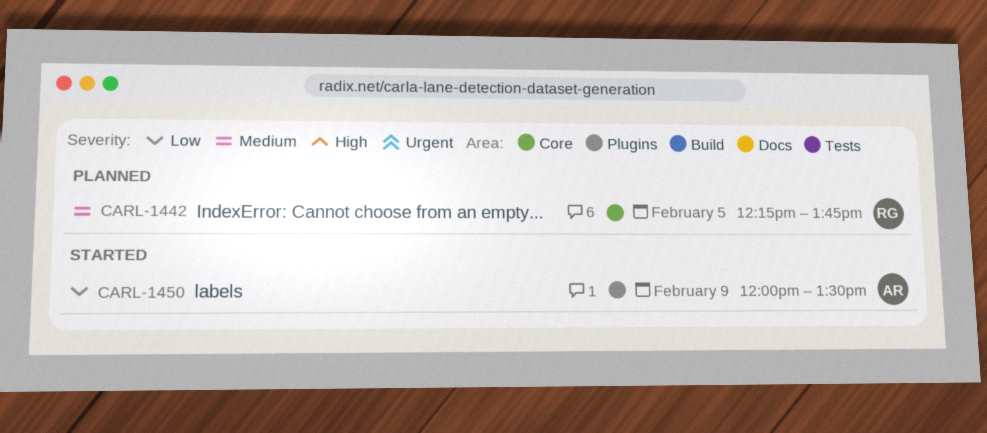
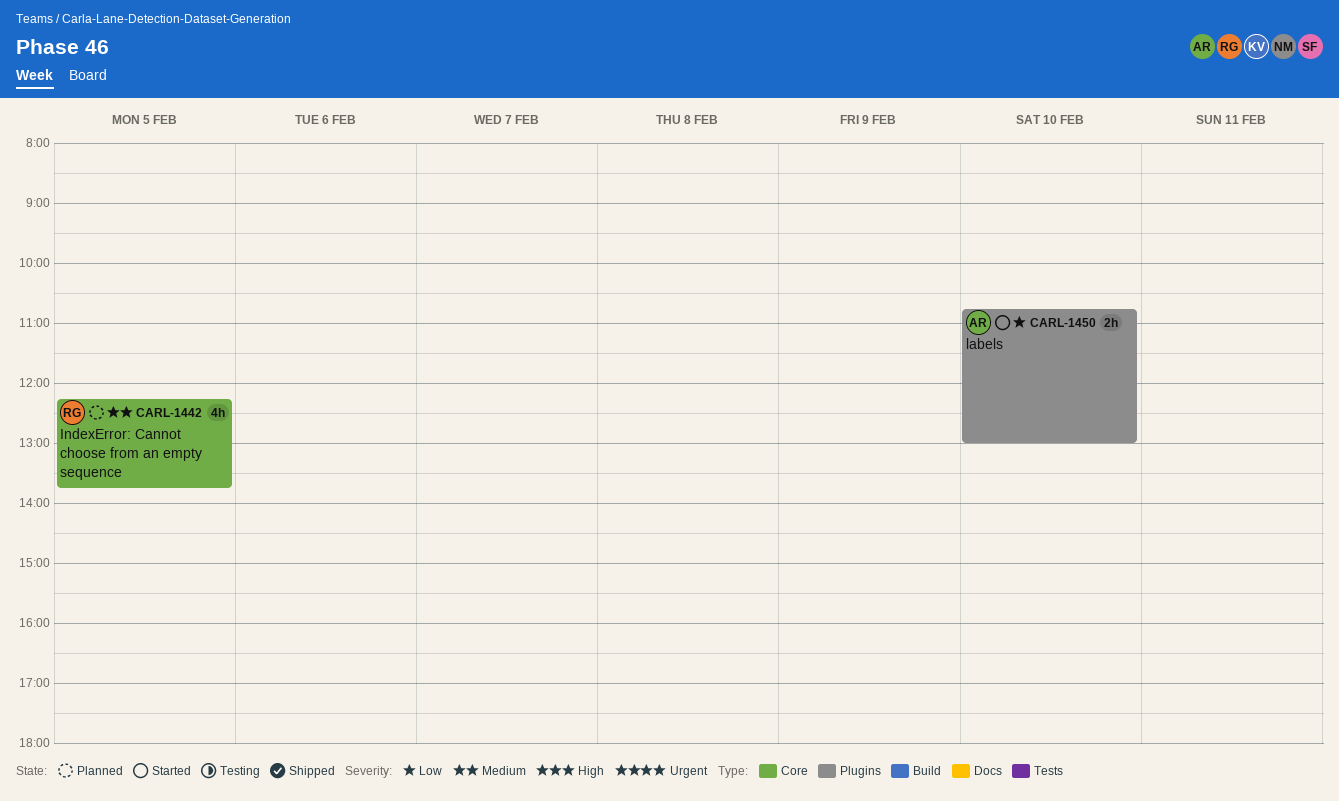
CARL-1450, day: Feb 9 -> Feb 10
CARL-1450, begins: 12:00 -> 10:45
CARL-1450, ends: 13:30 -> 13:00

